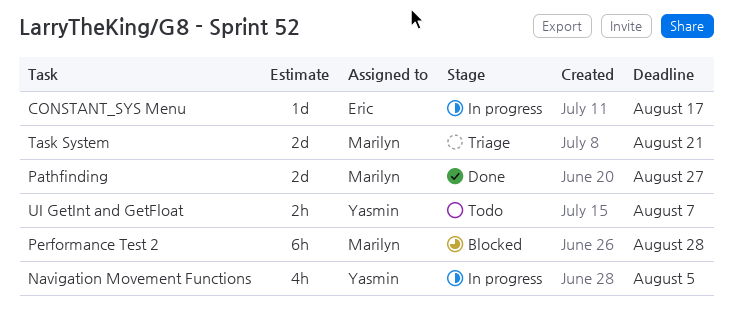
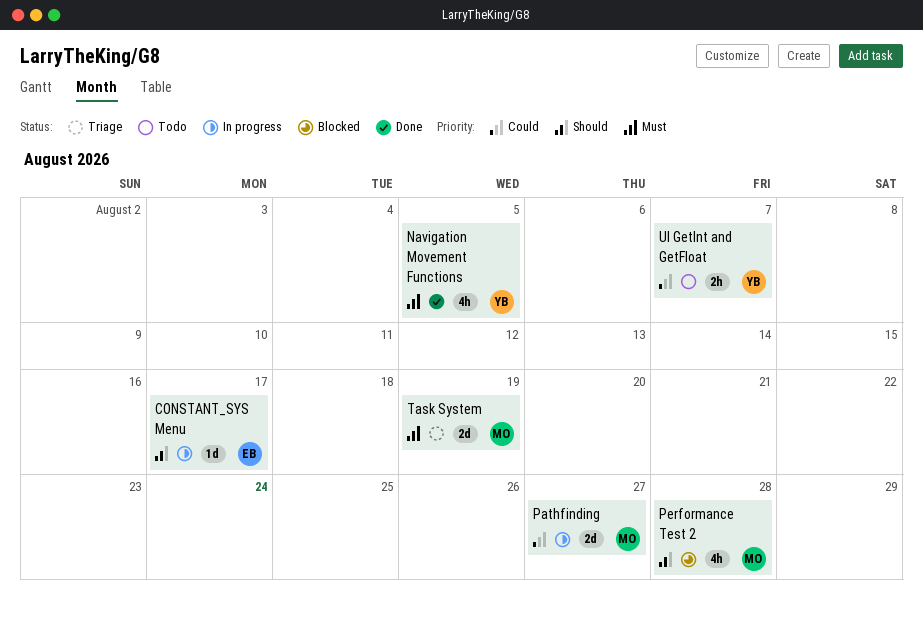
Navigation Movement Functions, status: In progress -> Done
Pathfinding, status: Done -> In progress
Performance Test 2, estimate: 6h -> 4h
Task System, due: Aug 21 -> Aug 19

